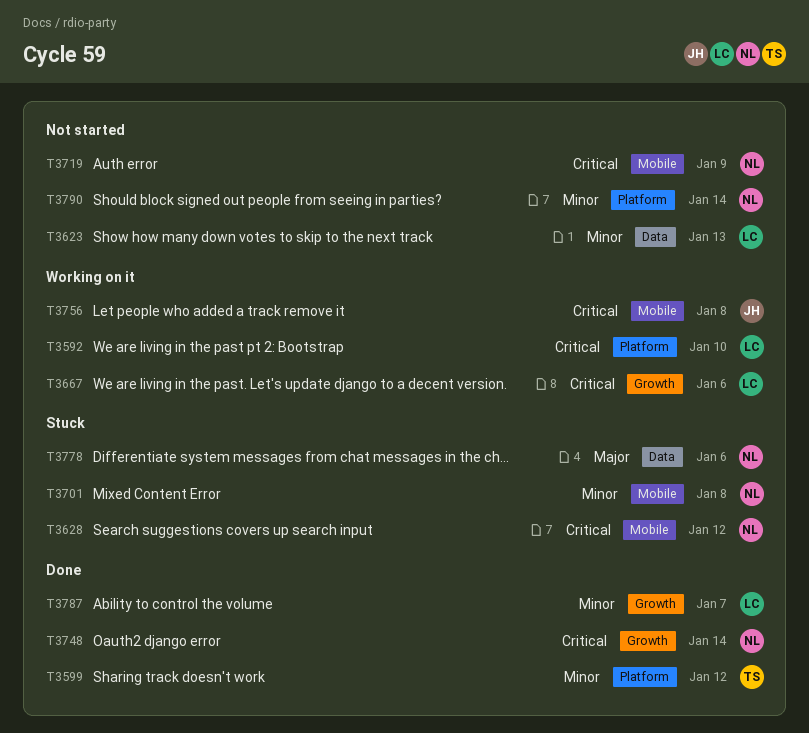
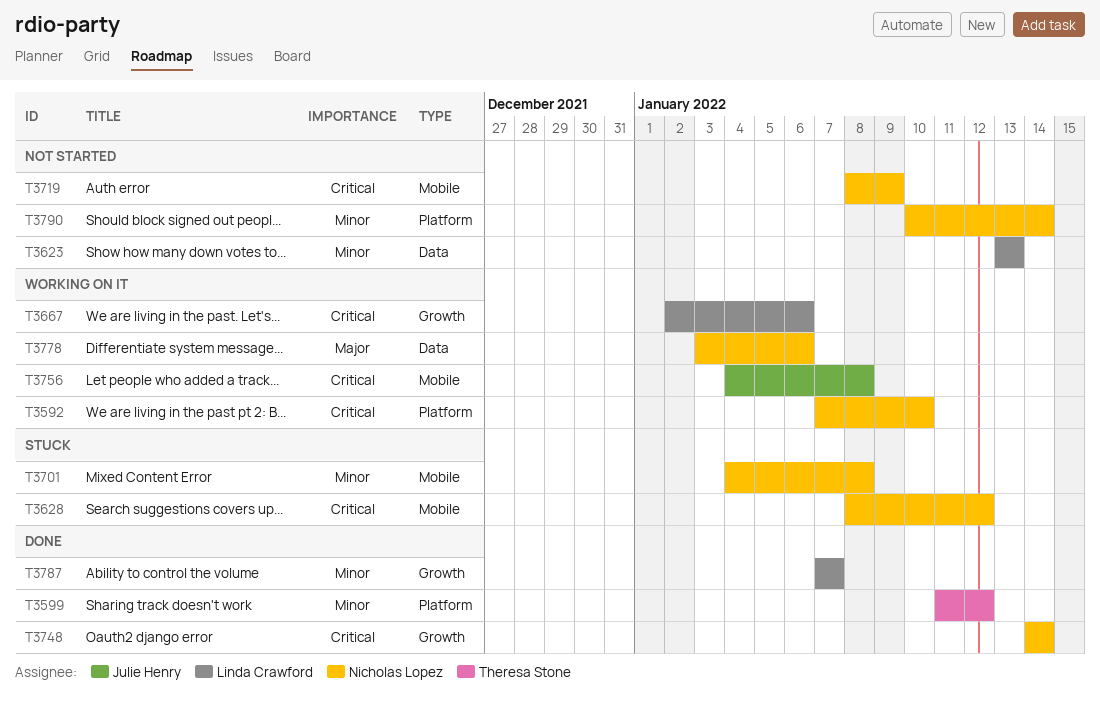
T3592, owner: Linda Crawford -> Nicholas Lopez
T3778, status: Stuck -> Working on it

